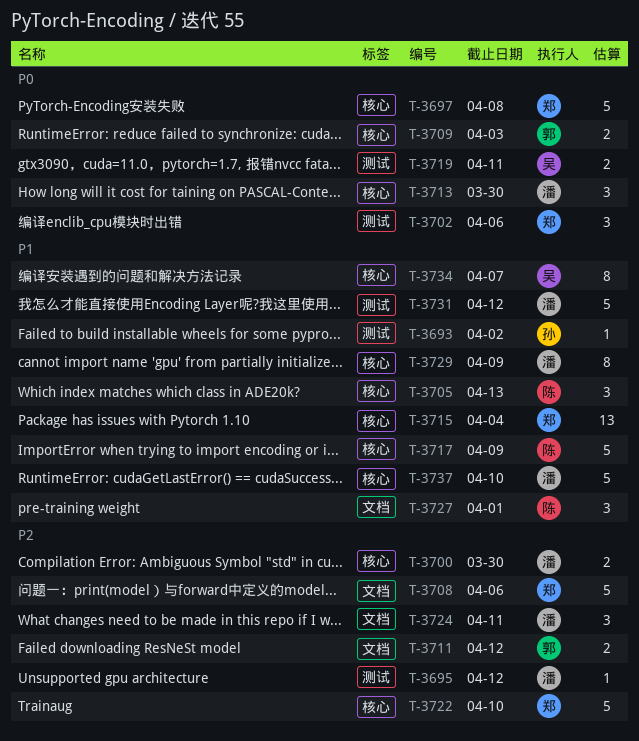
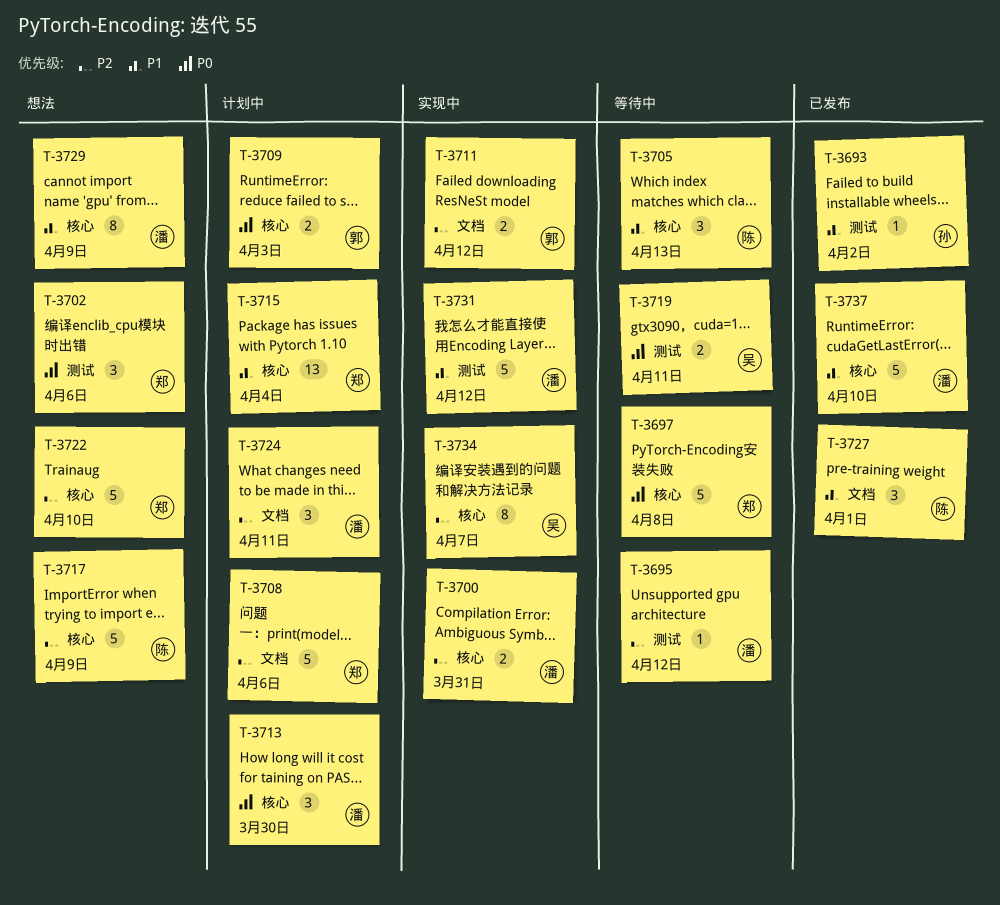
T-3700, due: Mar 30 -> Mar 31
T-3717, priority: P1 -> P2
T-3734, priority: P1 -> P2

